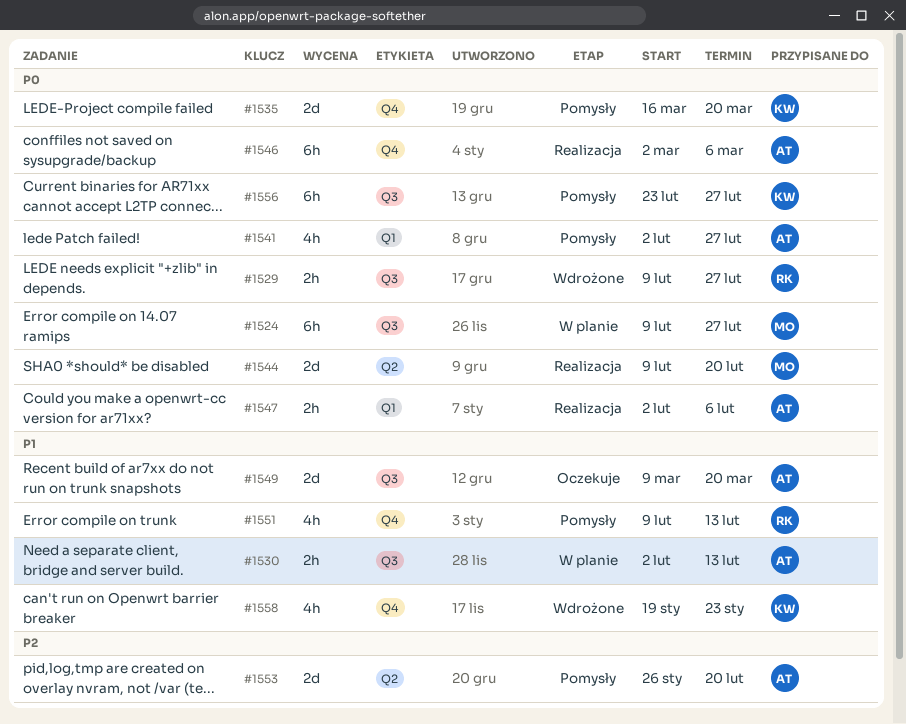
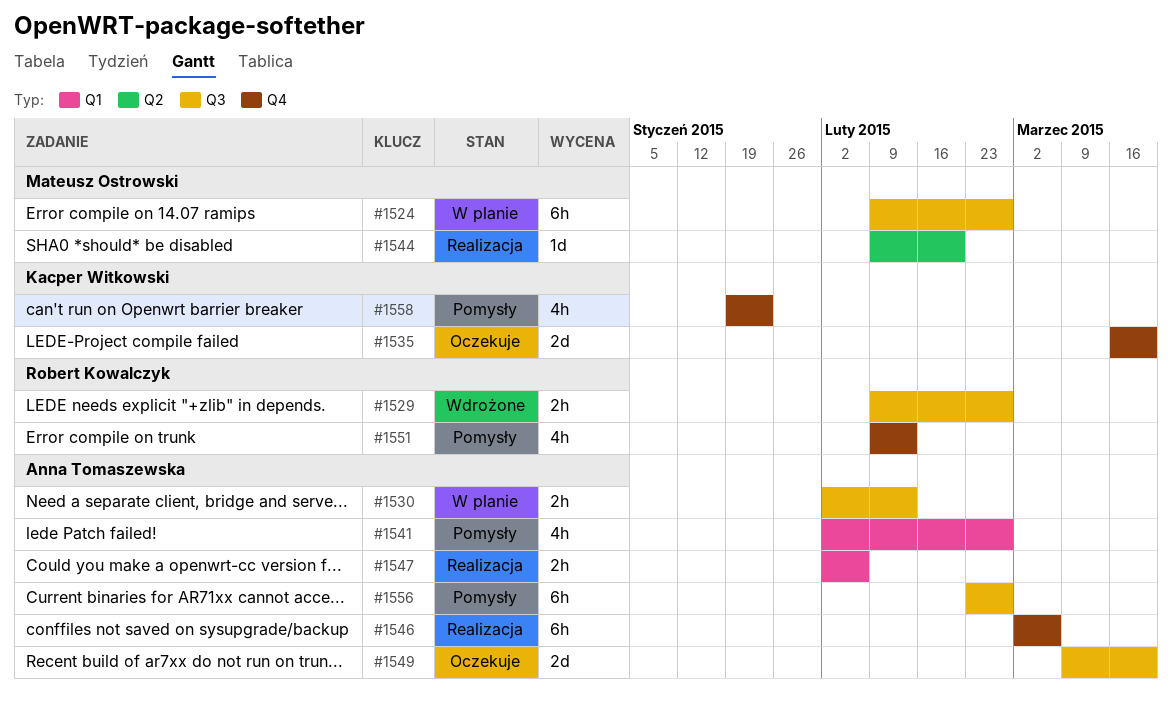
#1535, status: Pomysły -> Oczekuje
#1544, estimate: 2d -> 1d
#1553: present -> none
#1556, owner: Kacper Witkowski -> Anna Tomaszewska
#1558, status: Wdrożone -> Pomysły

